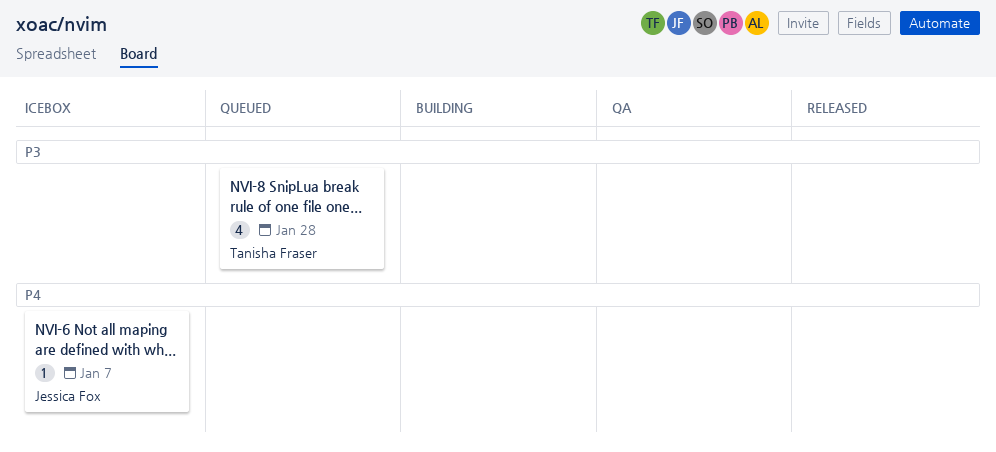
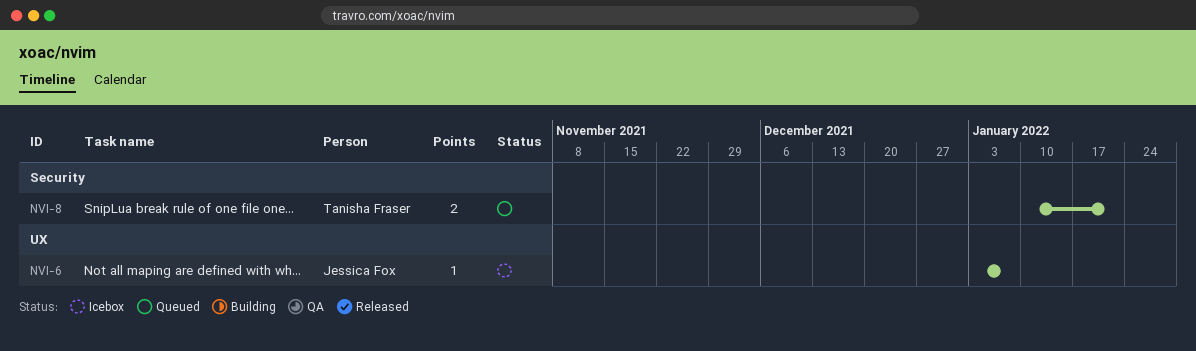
NVI-8, estimate: 4 -> 2
NVI-8, due: Jan 28 -> Jan 21

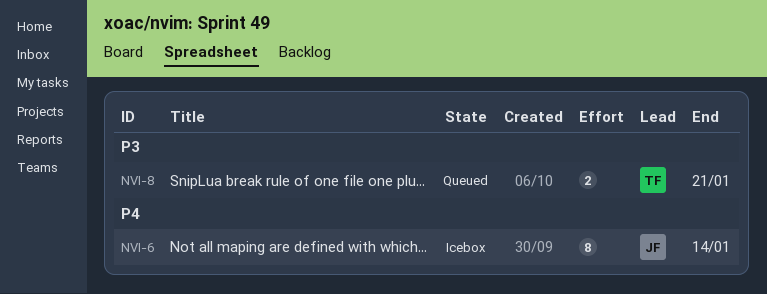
NVI-6, estimate: 1 -> 8
NVI-6, due: Jan 7 -> Jan 14

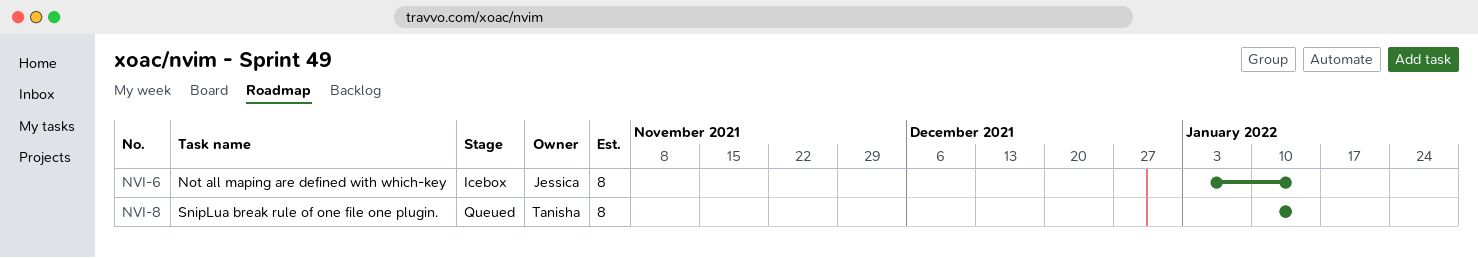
NVI-8, estimate: 2 -> 8
NVI-8, due: Jan 21 -> Jan 14

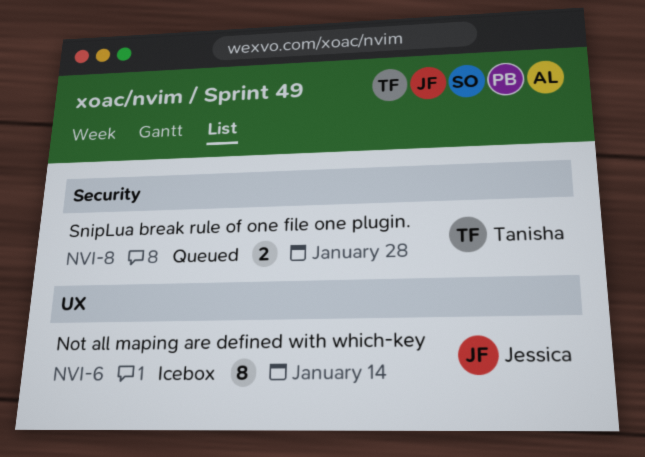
NVI-8, estimate: 8 -> 2
NVI-8, due: Jan 14 -> Jan 28

